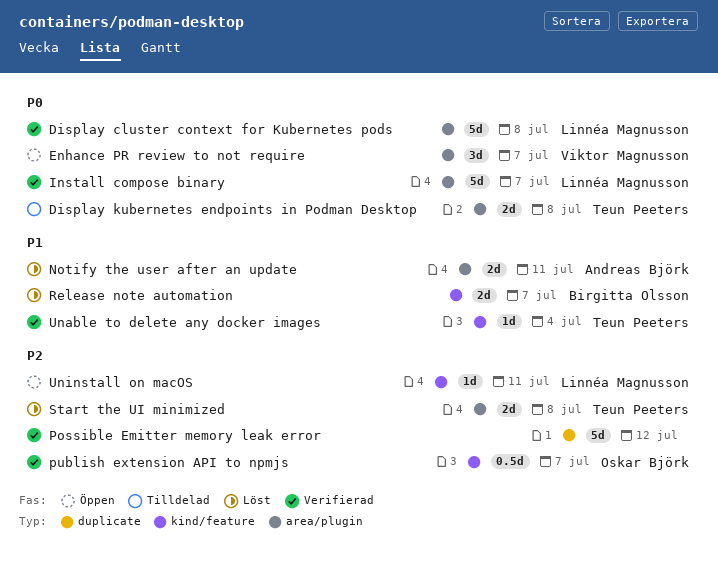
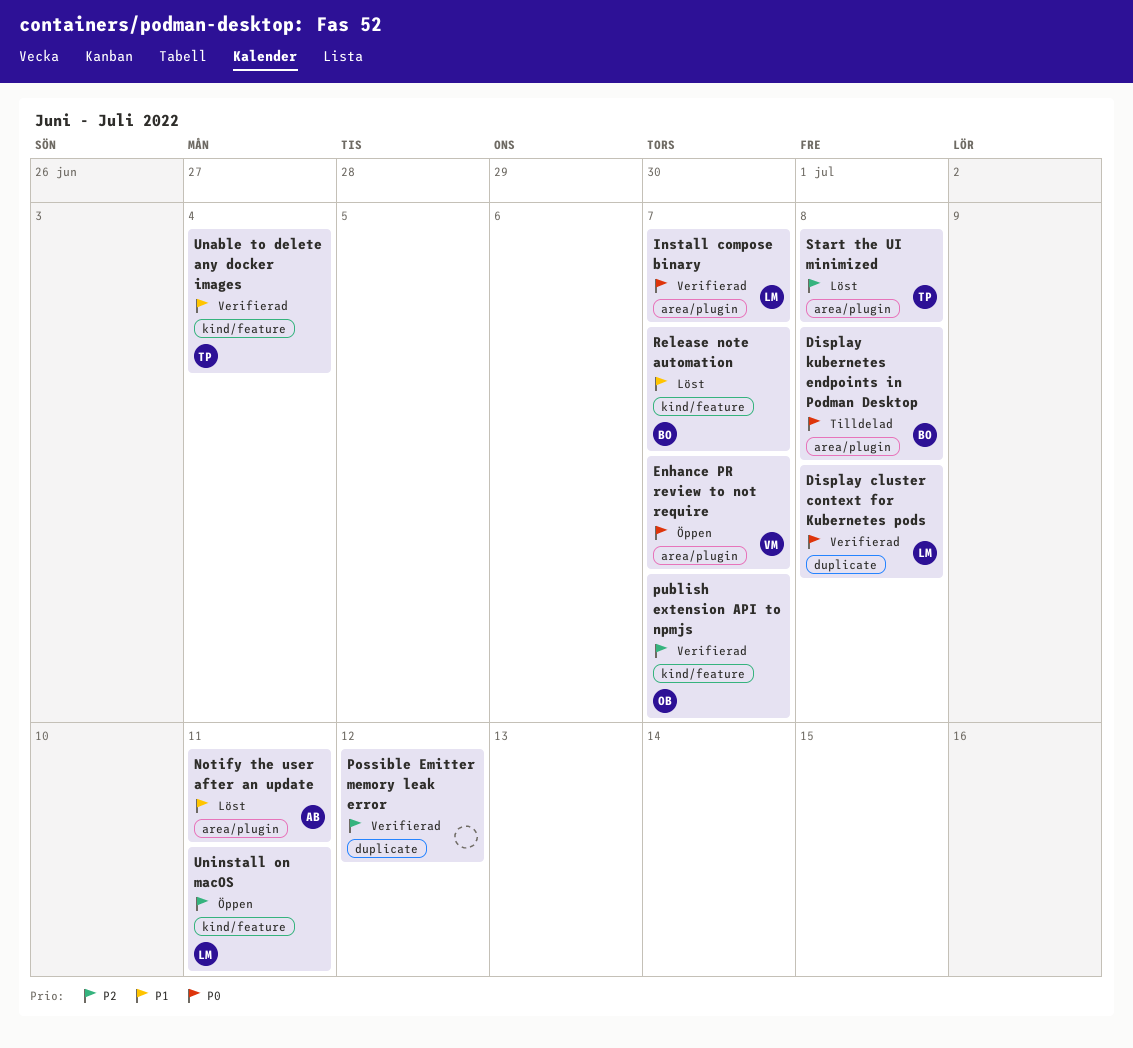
Display cluster context for Kubernetes pods, label: area/plugin -> duplicate
Display kubernetes endpoints in Podman Desktop, owner: Teun Peeters -> Birgitta Olsson

